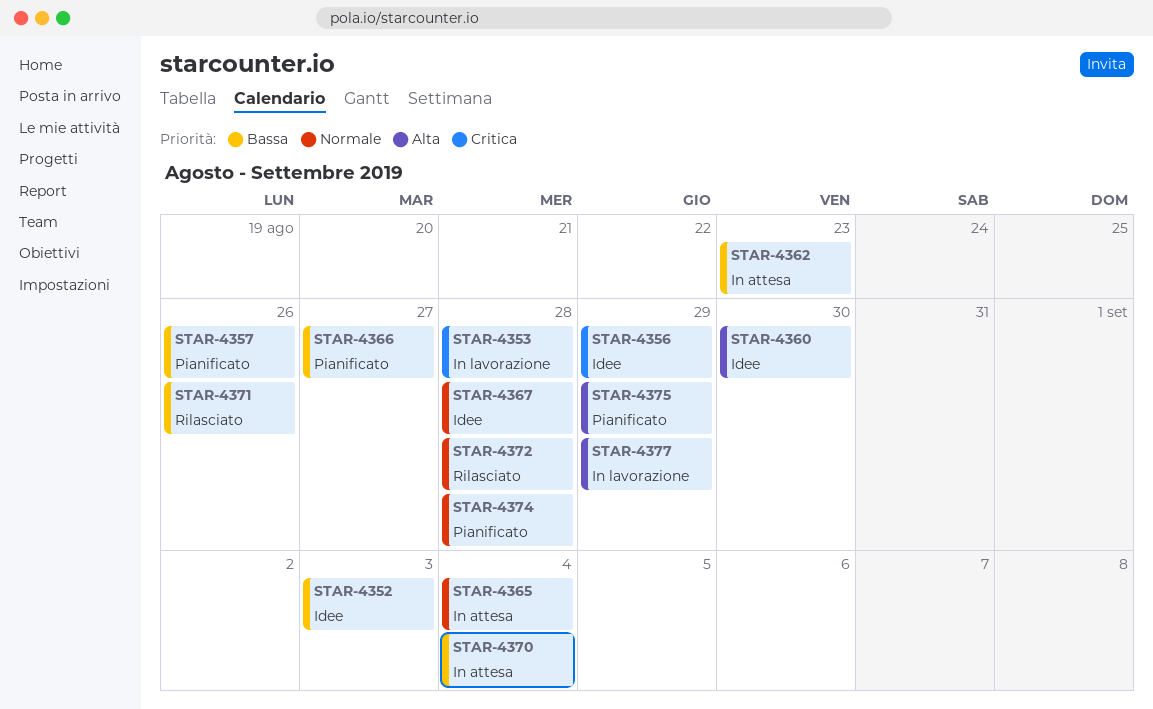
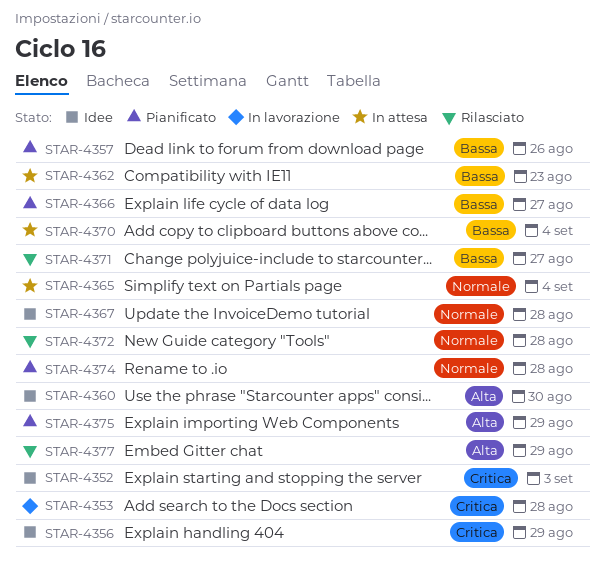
STAR-4352, priority: Bassa -> Critica
STAR-4371, due: Aug 26 -> Aug 27
STAR-4377, status: In lavorazione -> Rilasciato

